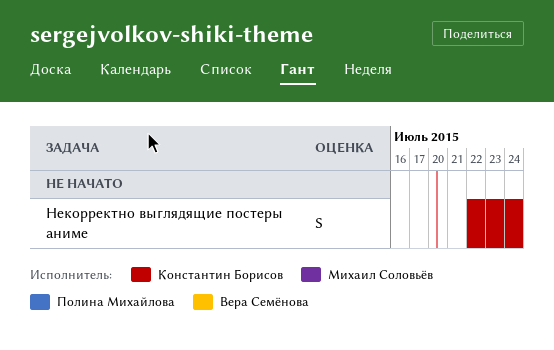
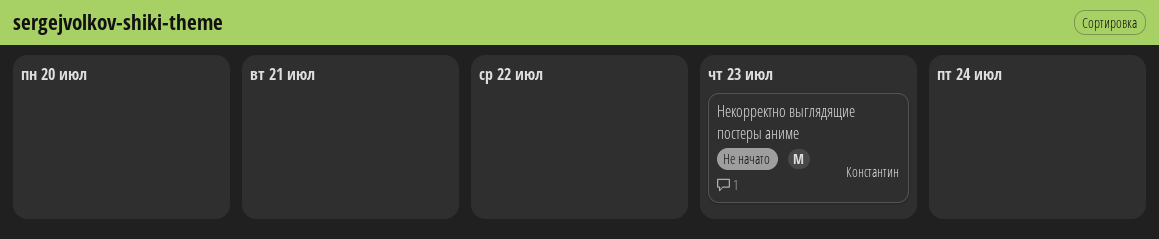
Некорректно выглядящие постеры аниме, estimate: S -> M
Некорректно выглядящие постеры аниме, due: Jul 24 -> Jul 23

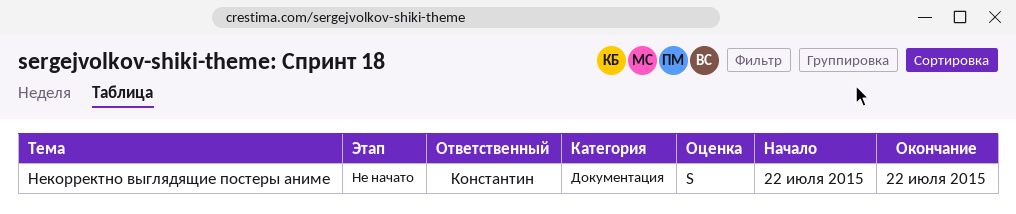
Некорректно выглядящие постеры аниме, estimate: M -> S
Некорректно выглядящие постеры аниме, due: Jul 23 -> Jul 22

